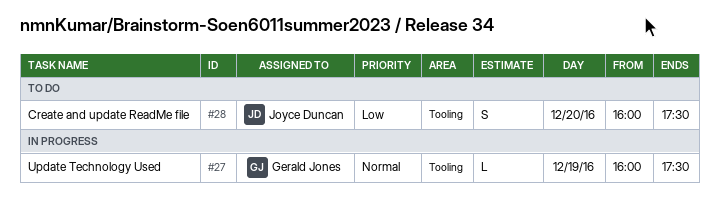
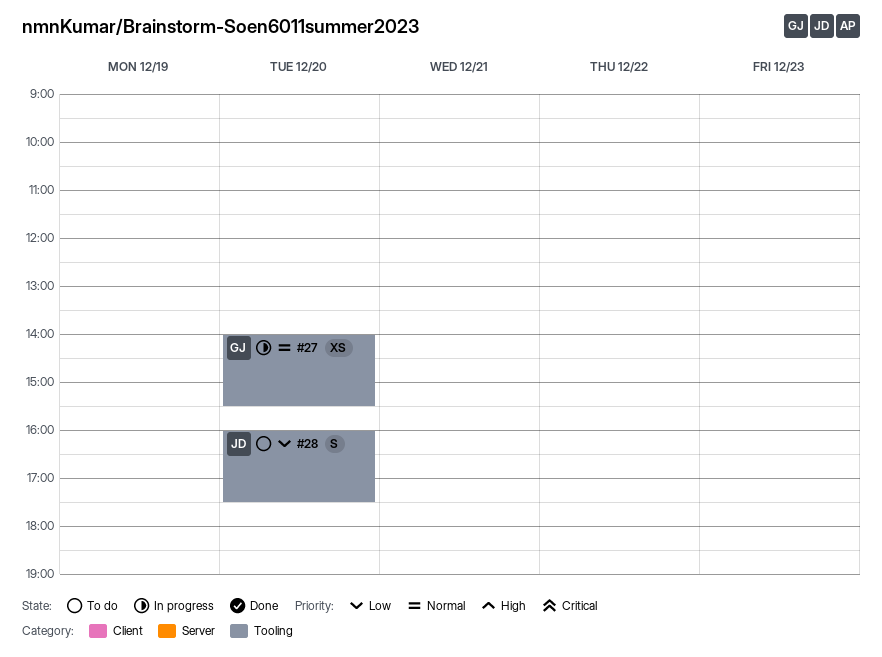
#27, estimate: L -> XS
#27, day: Dec 19 -> Dec 20
#27, begins: 16:00 -> 14:00
#27, ends: 17:30 -> 15:30

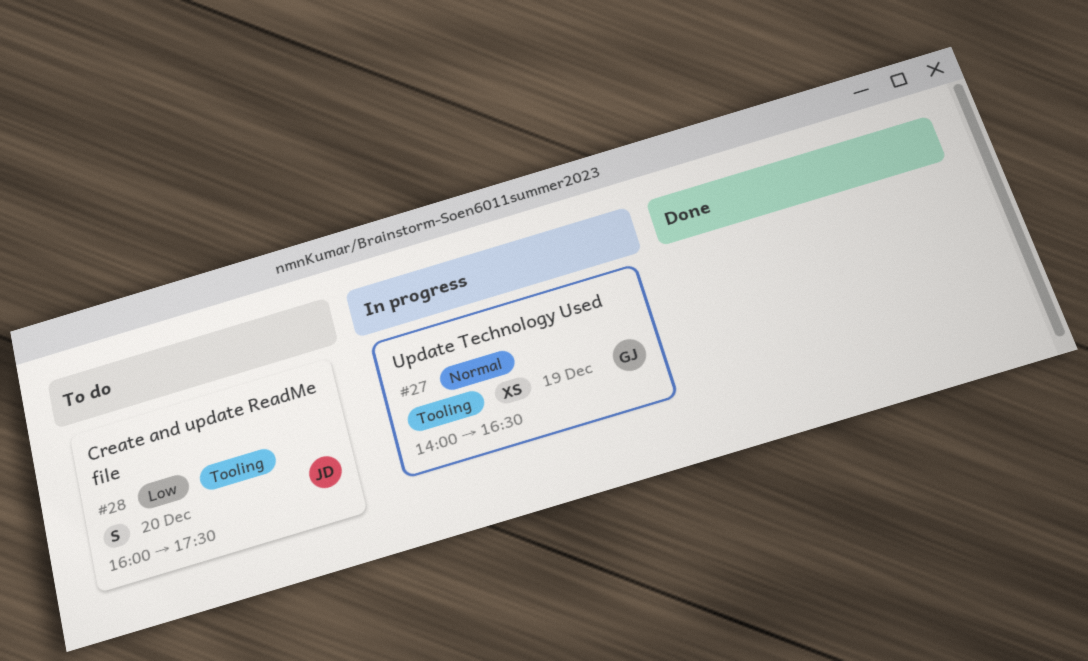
#27, day: Dec 20 -> Dec 19
#27, ends: 15:30 -> 16:30

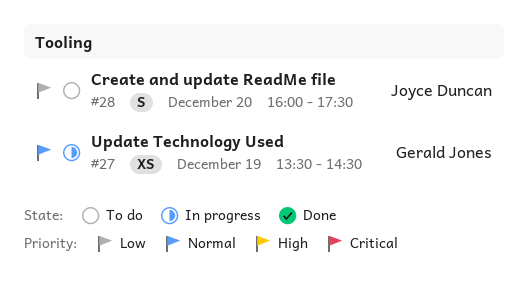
#27, begins: 14:00 -> 13:30
#27, ends: 16:30 -> 14:30

